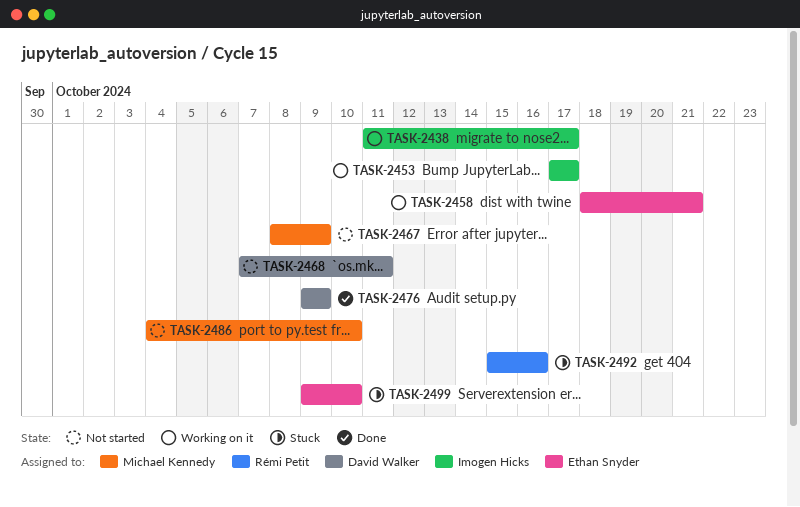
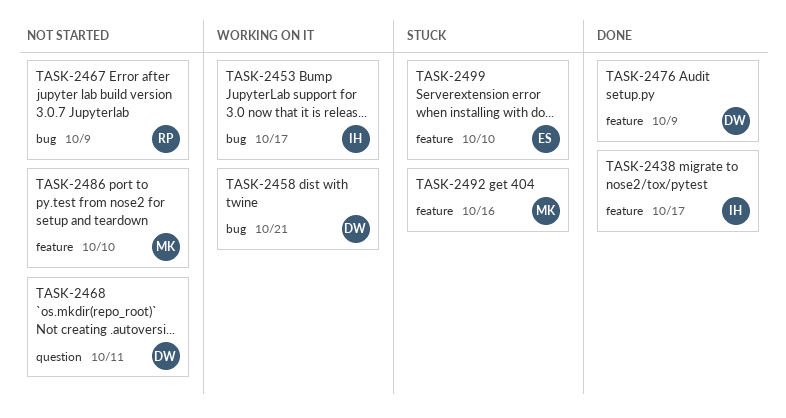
TASK-2438, status: Working on it -> Done
TASK-2458, owner: Ethan Snyder -> David Walker
TASK-2467, owner: Michael Kennedy -> Rémi Petit
TASK-2492, owner: Rémi Petit -> Michael Kennedy

